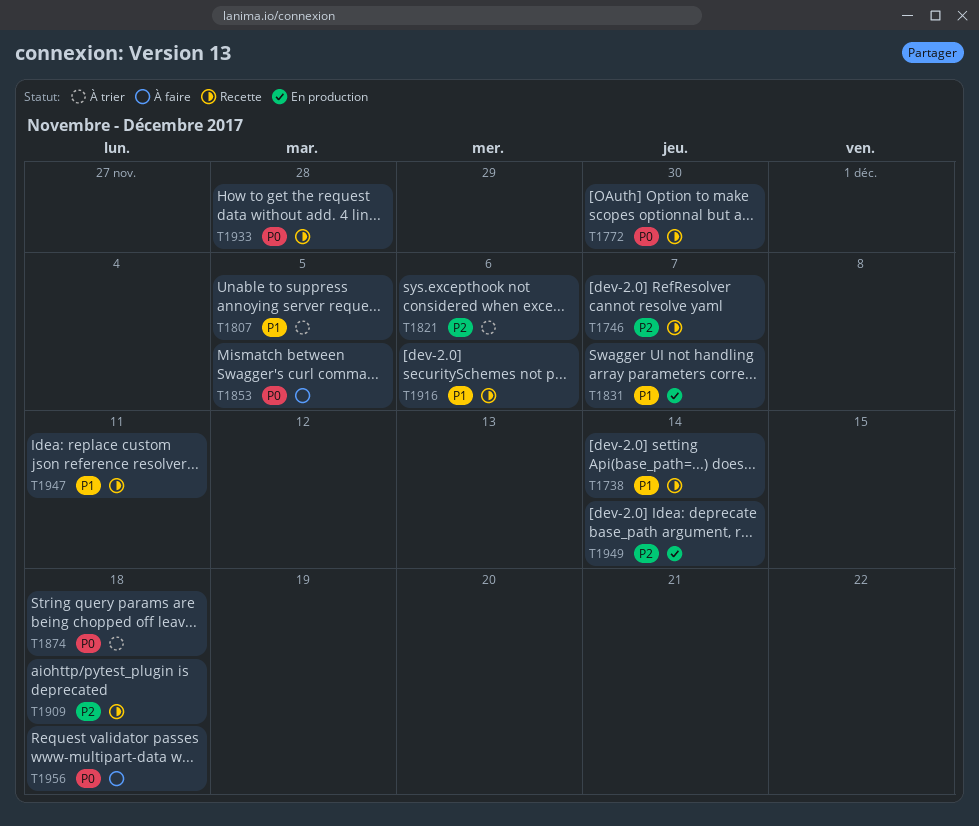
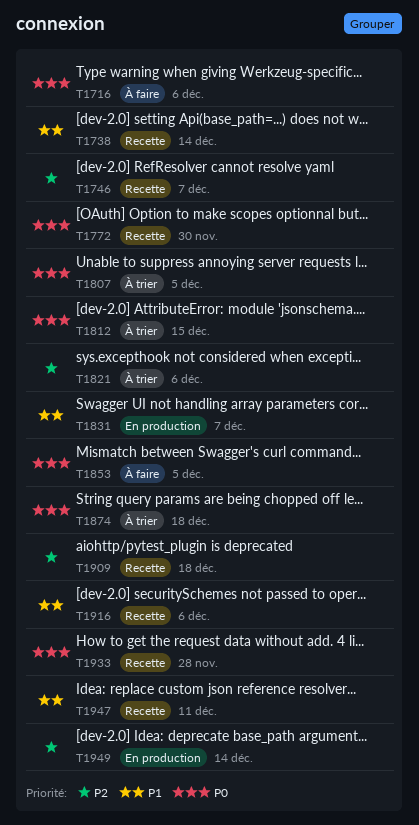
T1716: none -> present
T1807, priority: P1 -> P0
T1812: none -> present
T1956: present -> none

